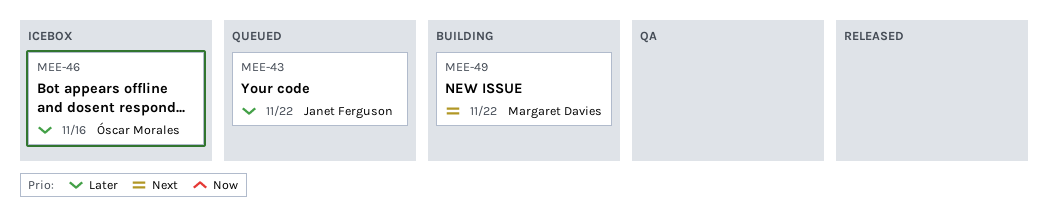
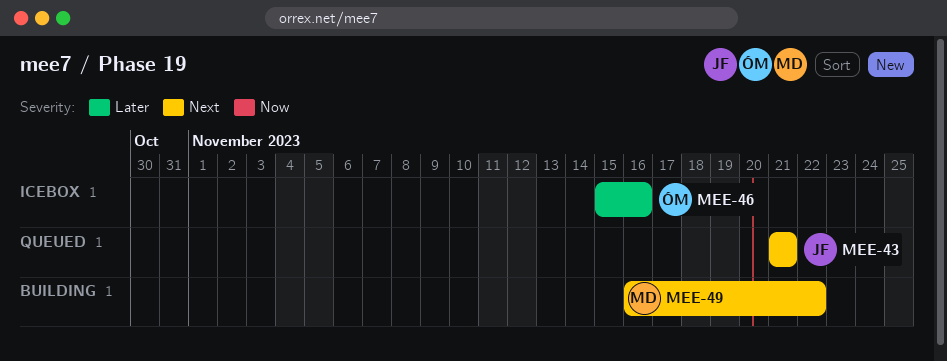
MEE-43, priority: Later -> Next
MEE-43, due: Nov 22 -> Nov 21

